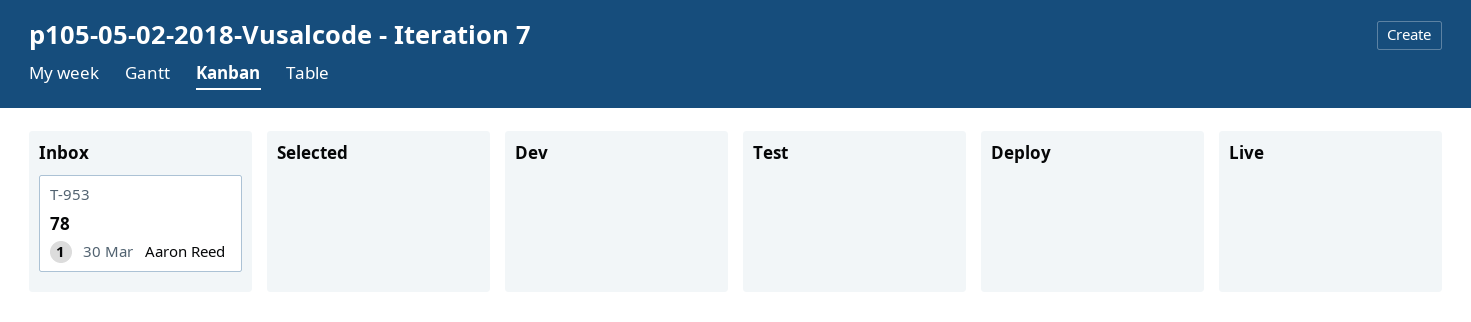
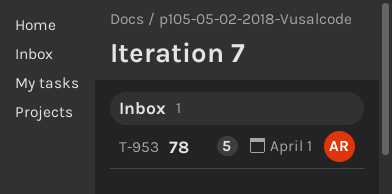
T-953, estimate: 1 -> 5
T-953, due: Mar 30 -> Apr 1

